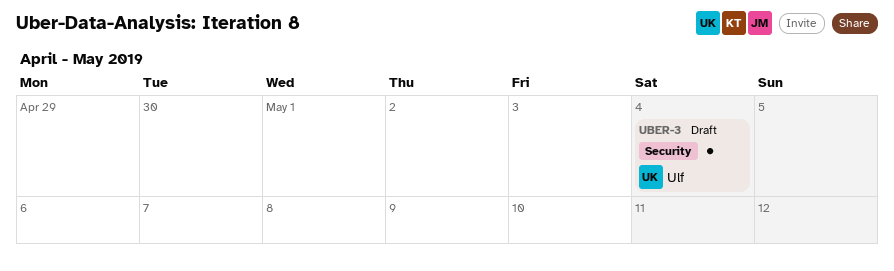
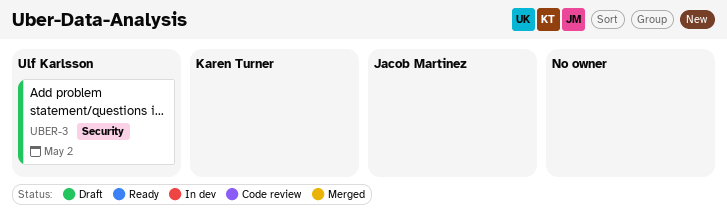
UBER-3, due: May 4 -> May 2

